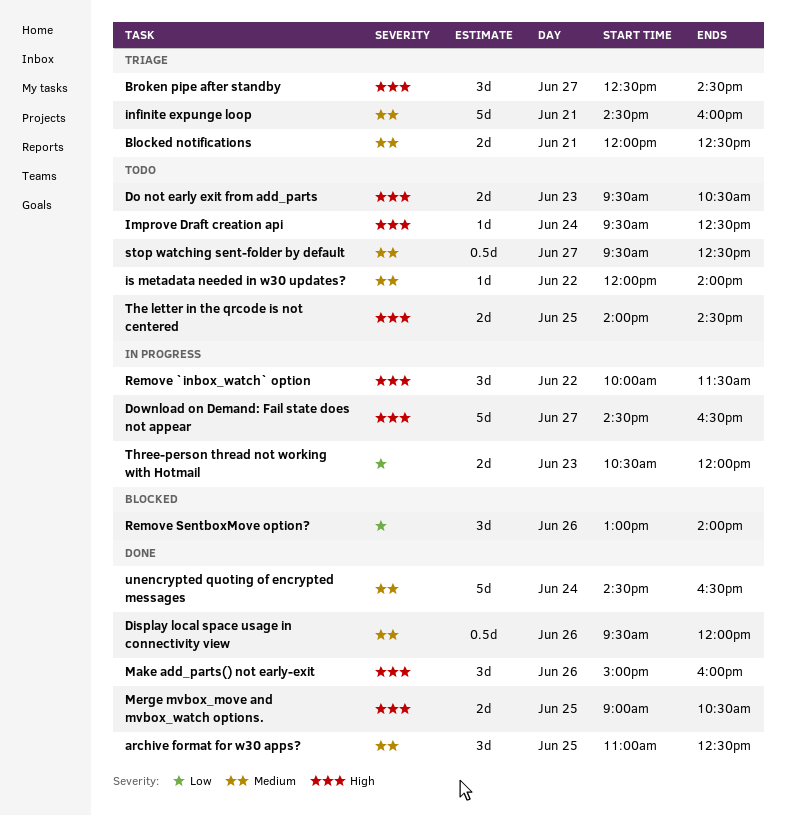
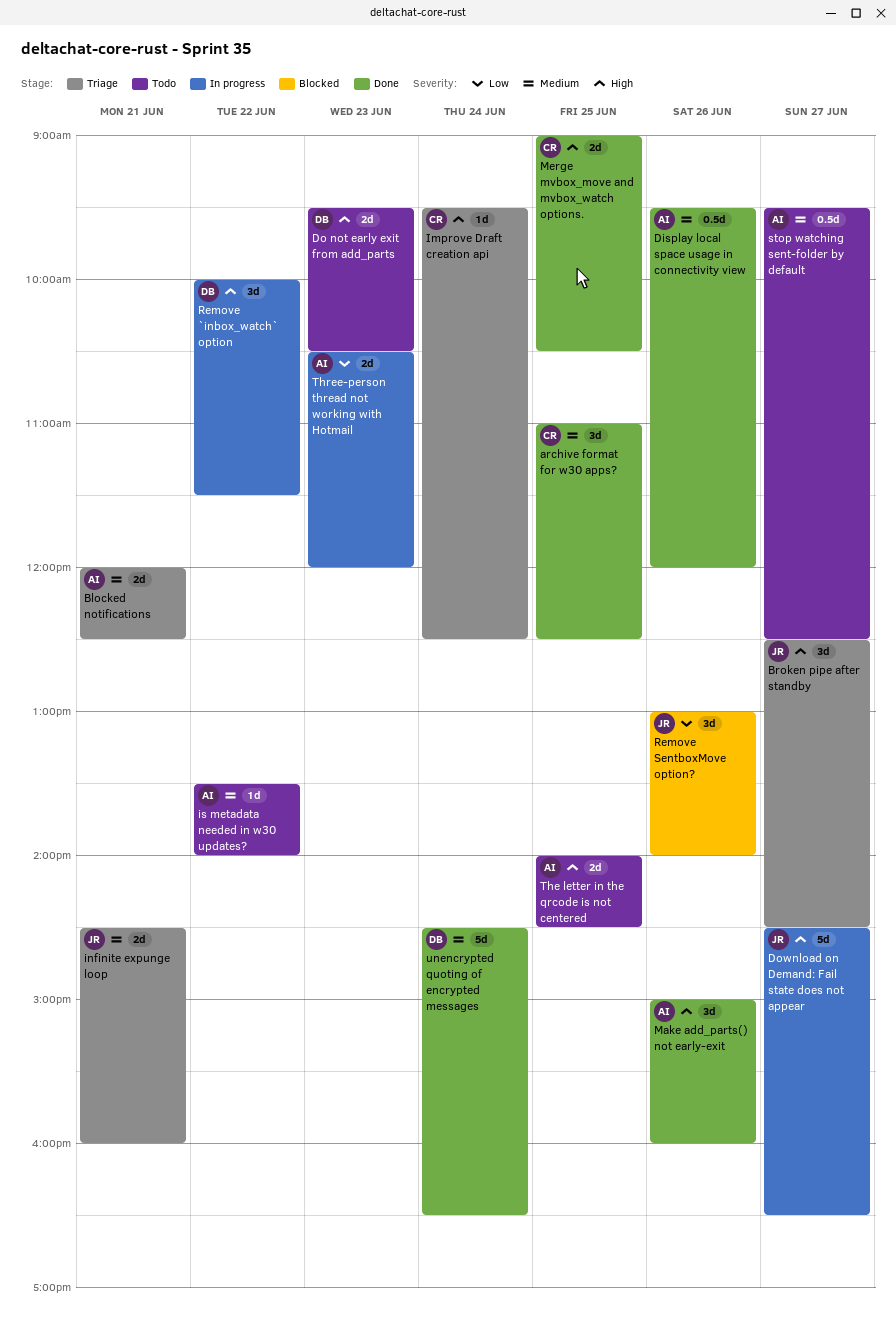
Improve Draft creation api, status: Todo -> Triage
infinite expunge loop, estimate: 5d -> 2d
is metadata needed in w30 updates?, begins: 12:00 -> 13:30

